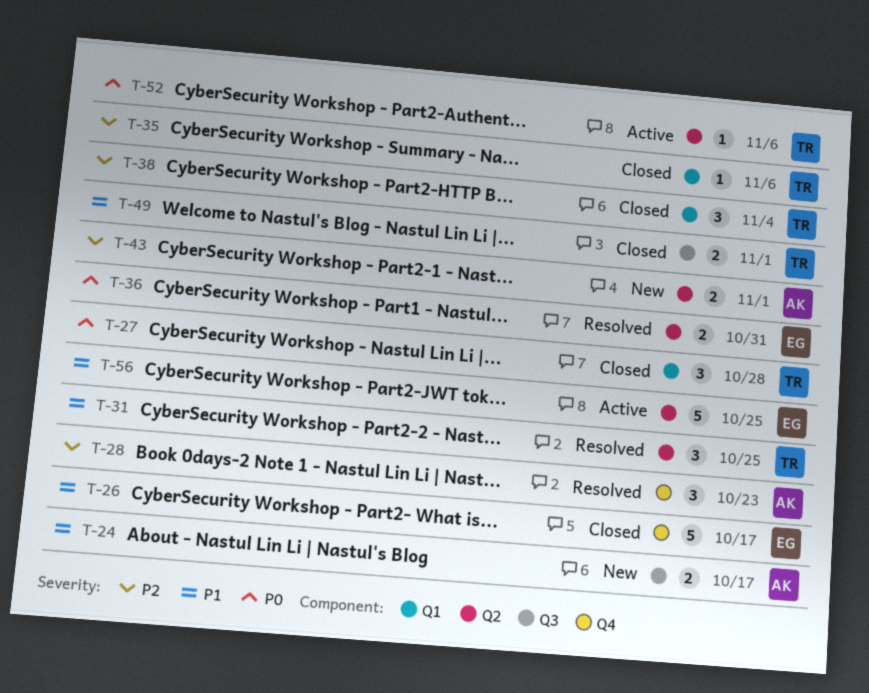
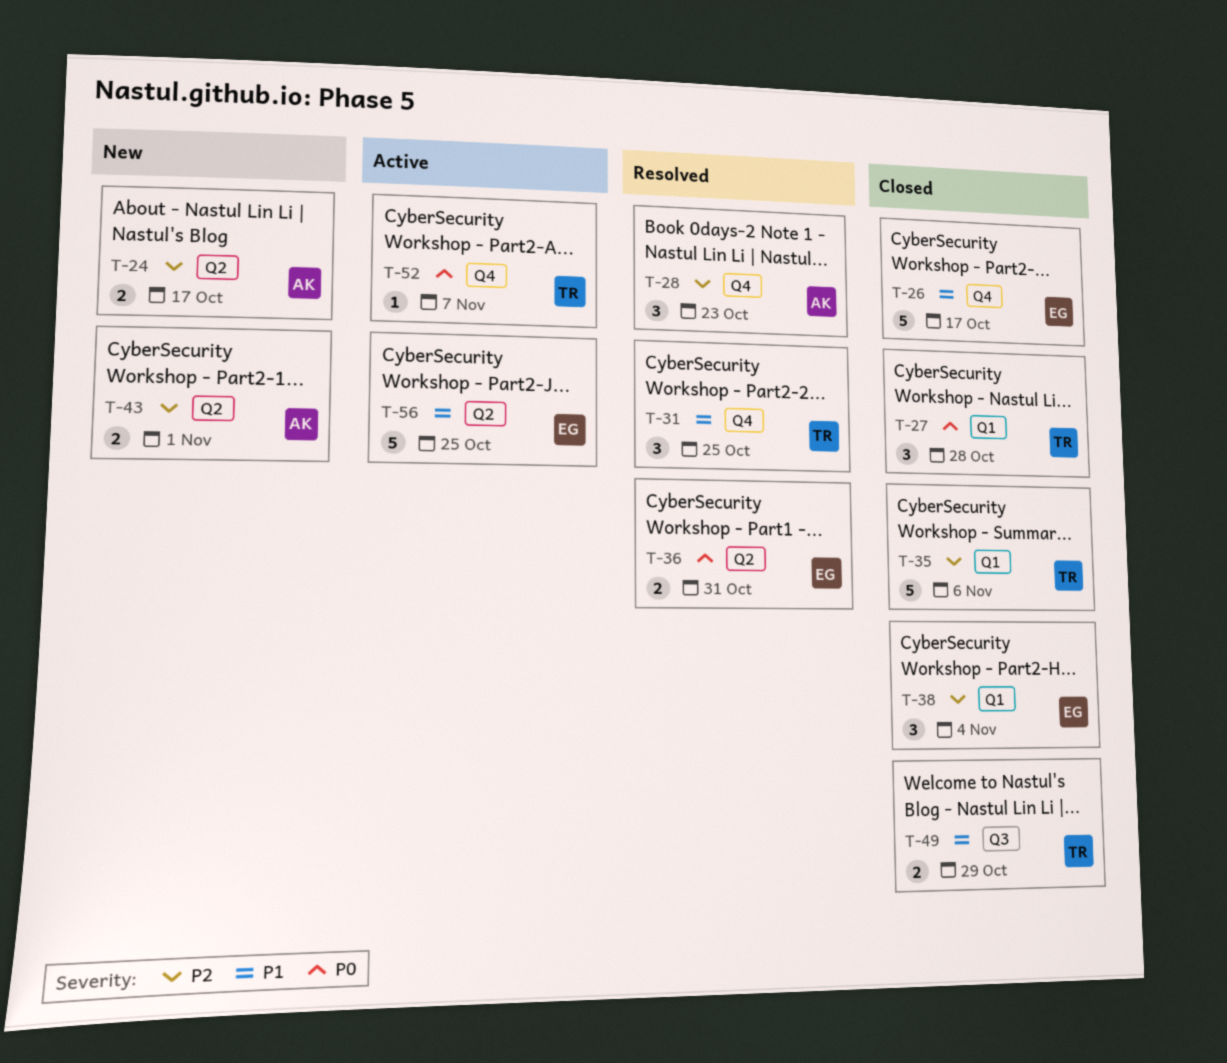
T-24, priority: P1 -> P2
T-24, label: Q3 -> Q2
T-31, label: Q2 -> Q4
T-35, estimate: 1 -> 5
T-38, owner: TR -> EG
T-49, due: Nov 1 -> Oct 29
T-52, label: Q2 -> Q4
T-52, due: Nov 6 -> Nov 7

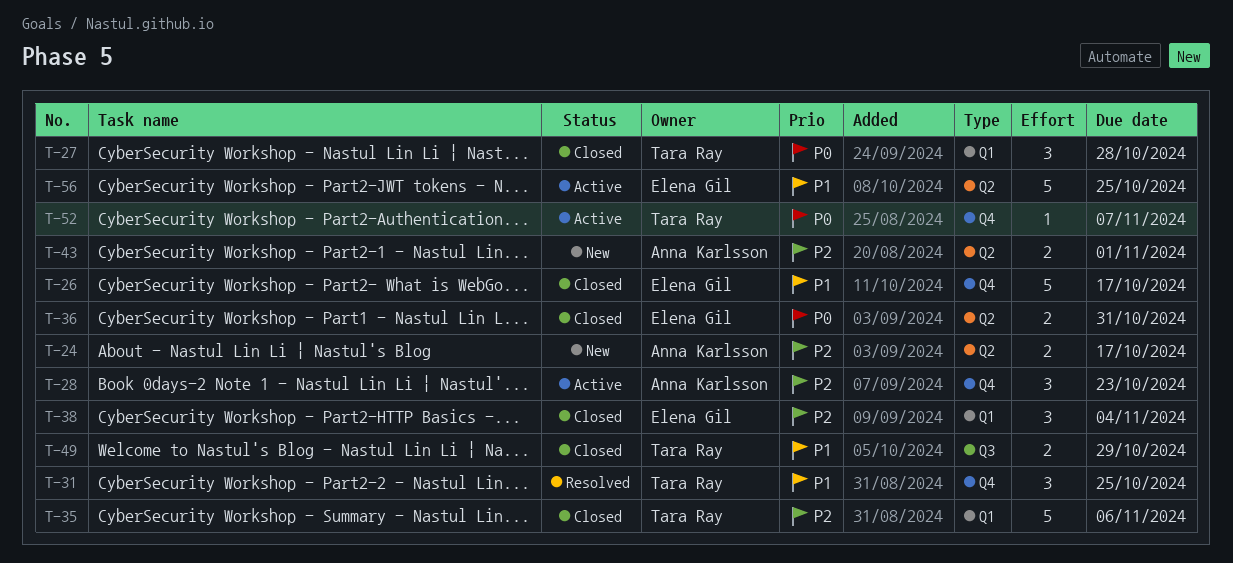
T-28, status: Resolved -> Active
T-36, status: Resolved -> Closed

